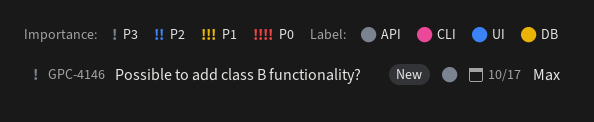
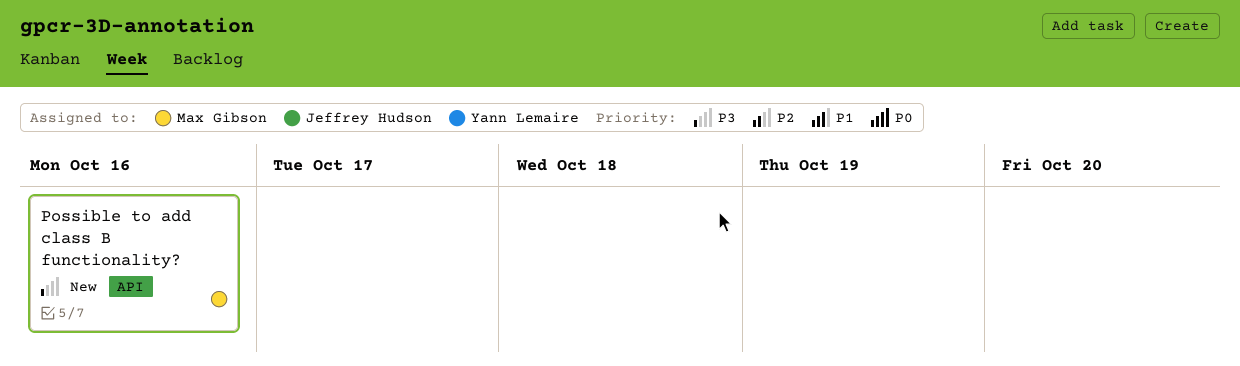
Possible to add class B functionality?, due: Oct 17 -> Oct 16

